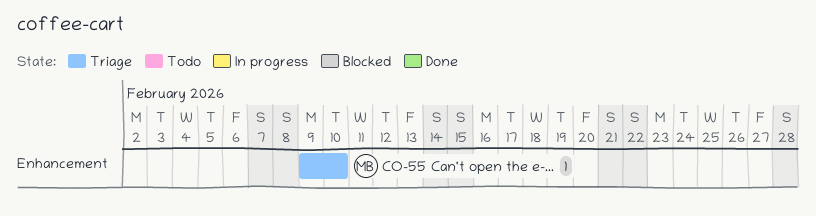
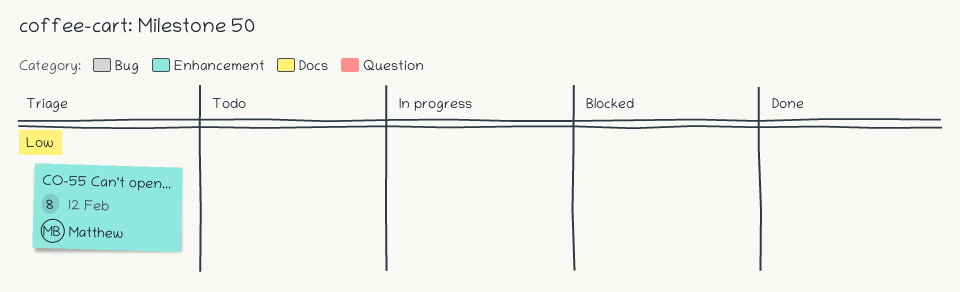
CO-55, estimate: 1 -> 8
CO-55, due: Feb 10 -> Feb 12

